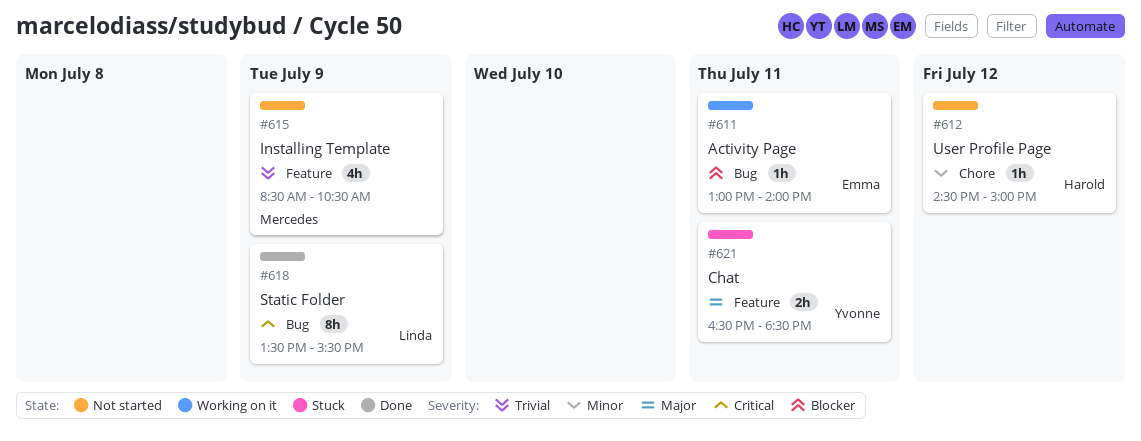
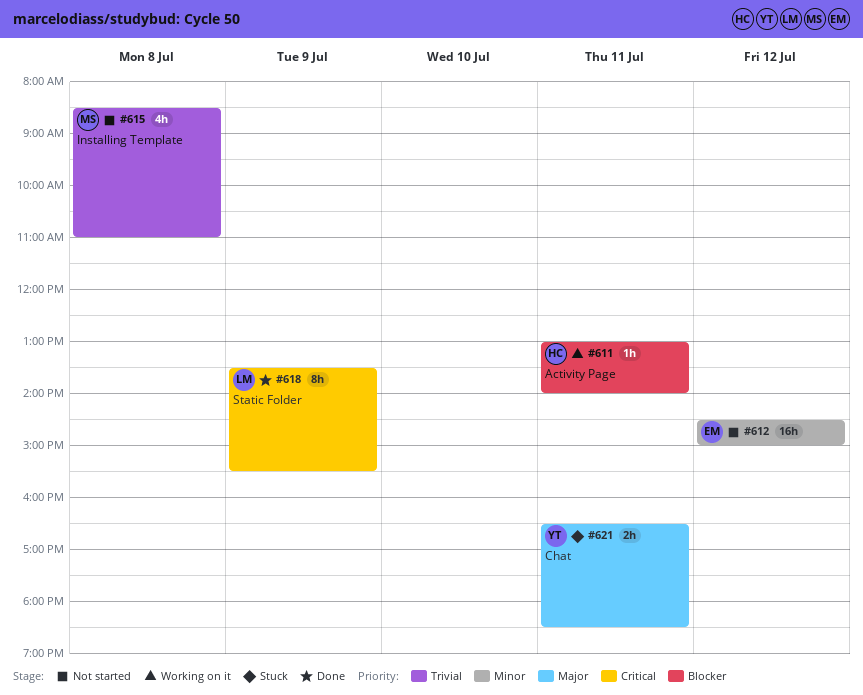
#611, owner: Emma -> Harold
#612, owner: Harold -> Emma
#612, estimate: 1h -> 16h
#615, day: Jul 9 -> Jul 8
#615, ends: 10:30 -> 11:00

